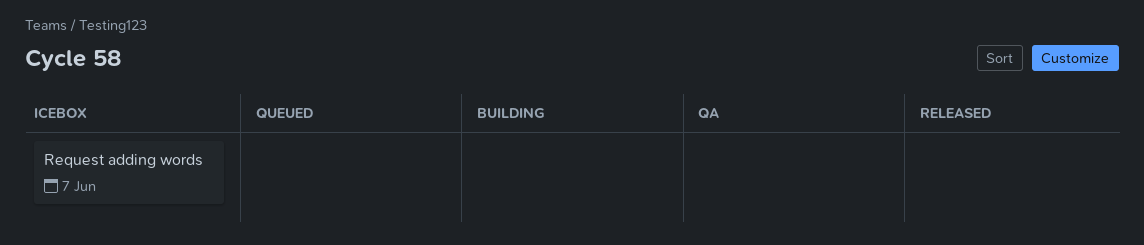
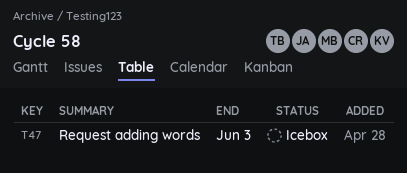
Request adding words, due: Jun 7 -> Jun 3

